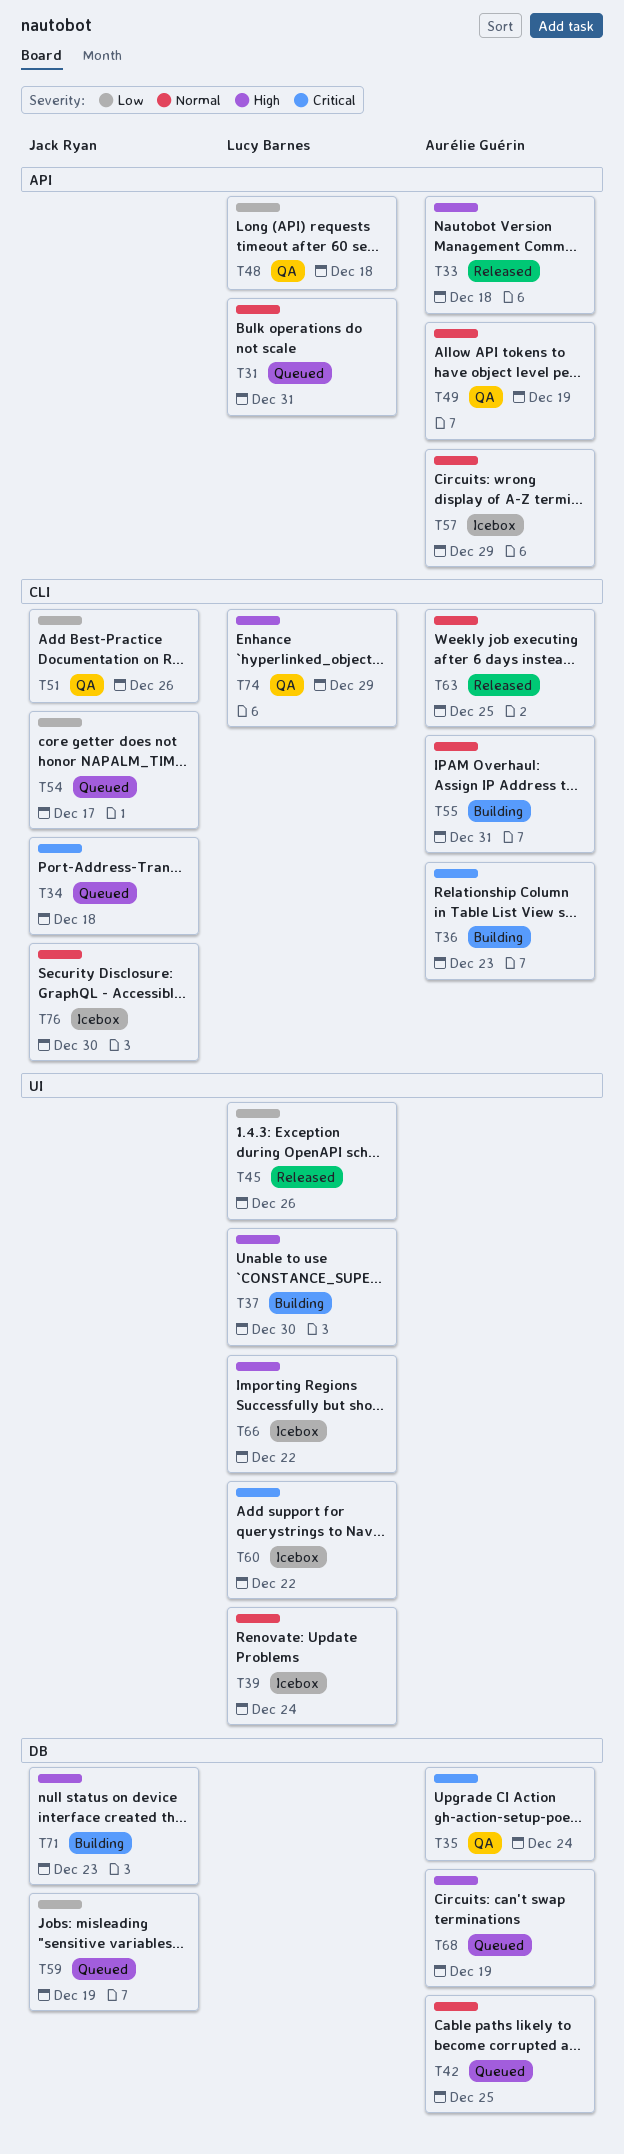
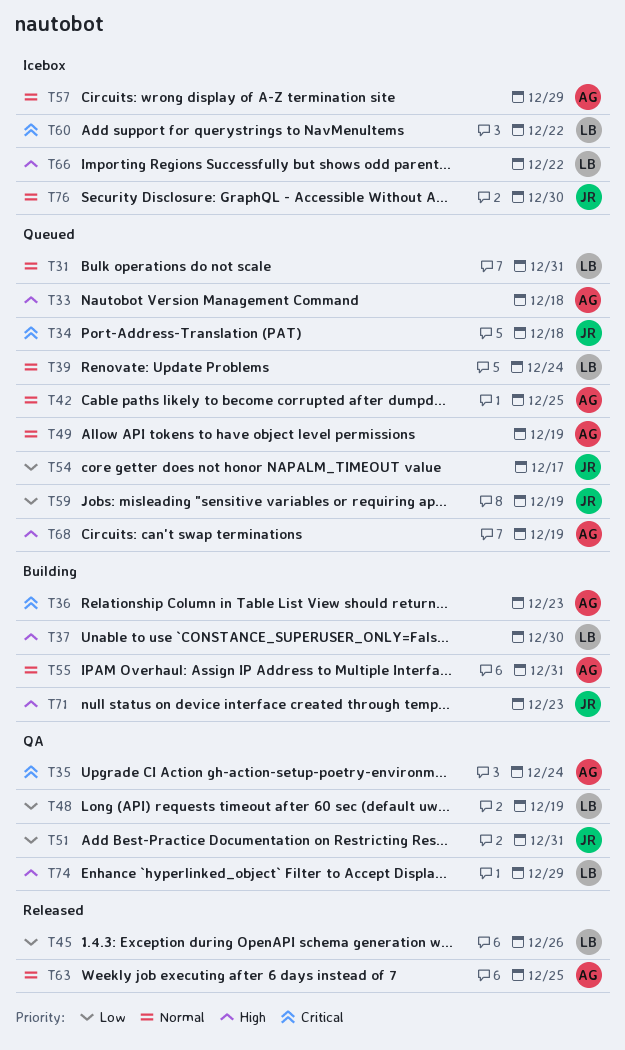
T33, status: Released -> Queued
T39, status: Icebox -> Queued
T48, due: Dec 18 -> Dec 19
T49, status: QA -> Queued
T51, due: Dec 26 -> Dec 31

